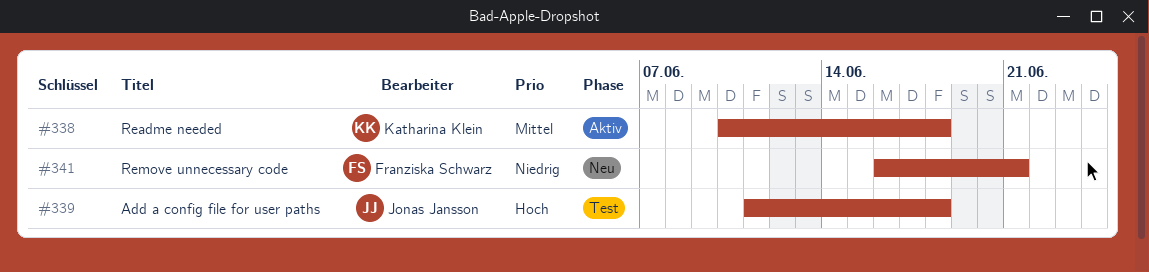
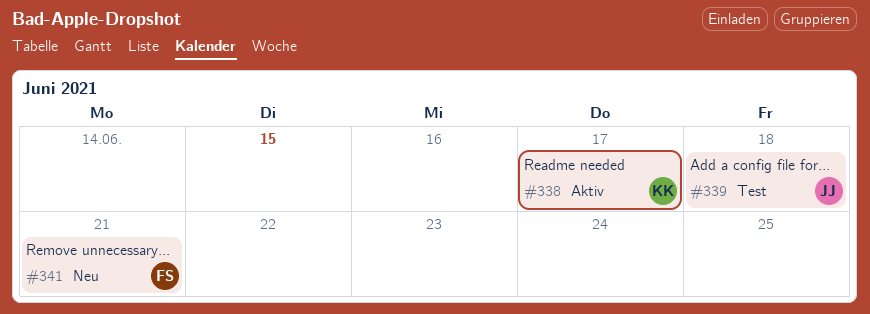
#338, due: Jun 18 -> Jun 17

